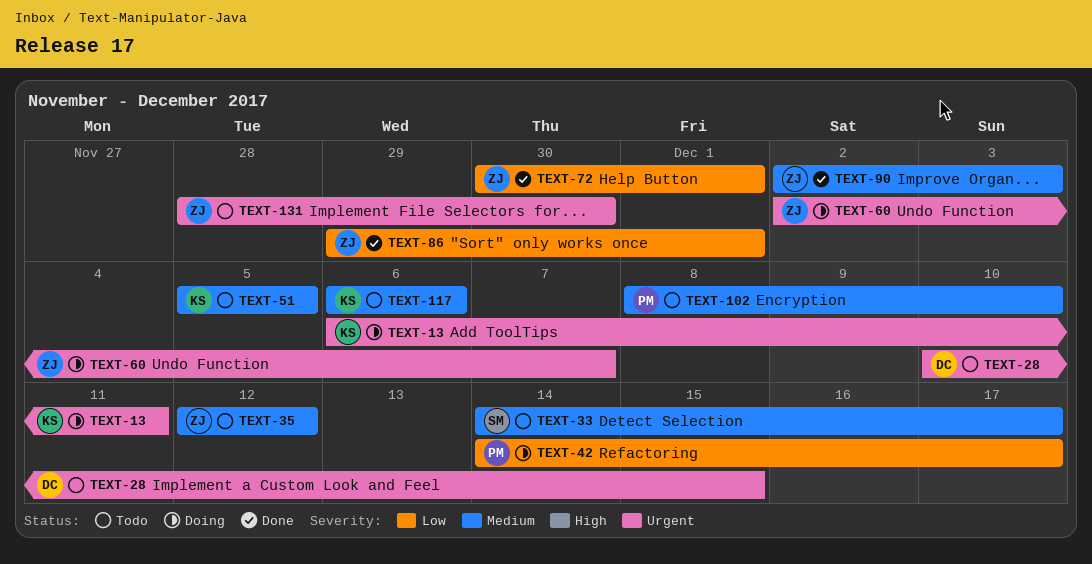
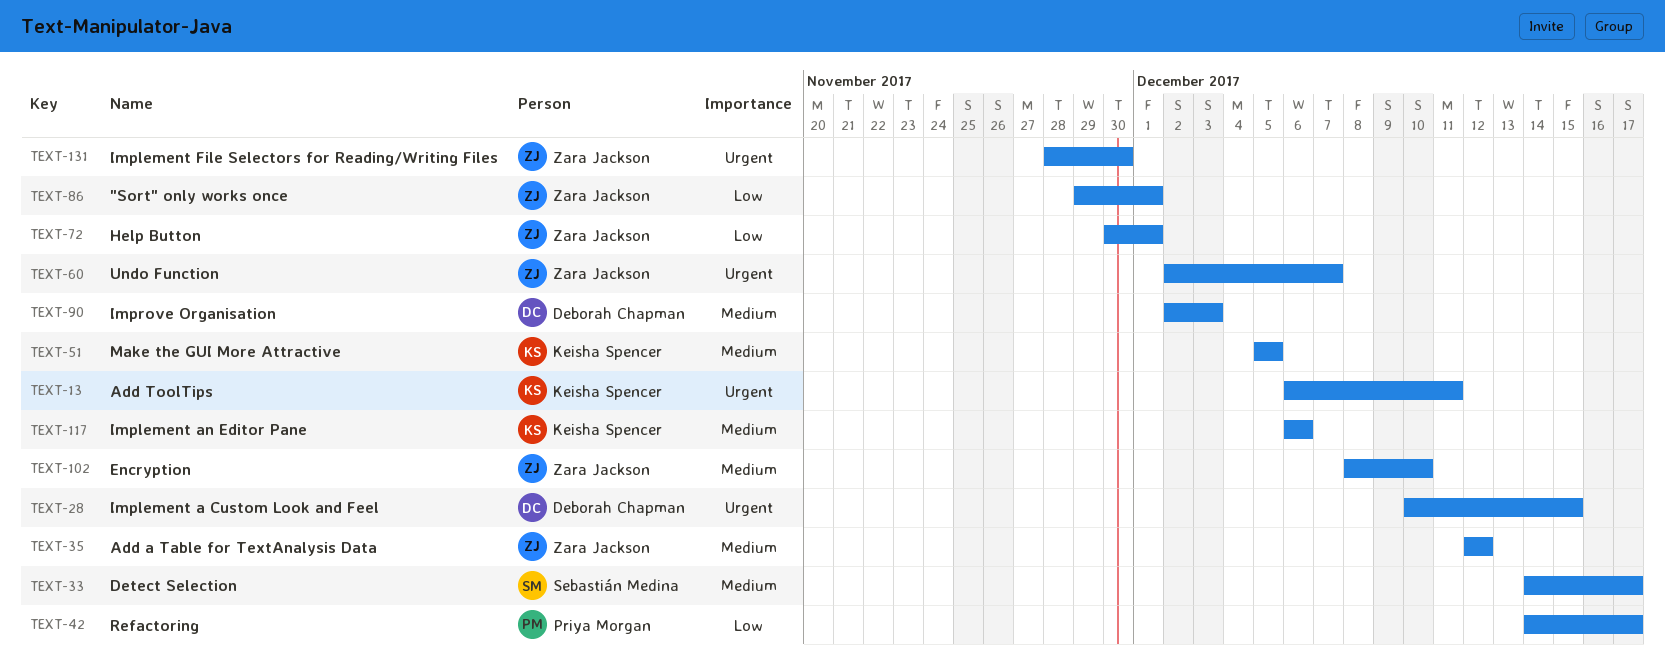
TEXT-90, owner: Zara Jackson -> Deborah Chapman
TEXT-102, owner: Priya Morgan -> Zara Jackson

